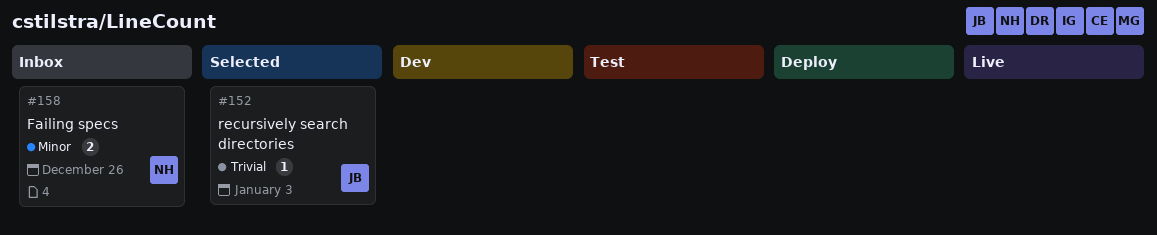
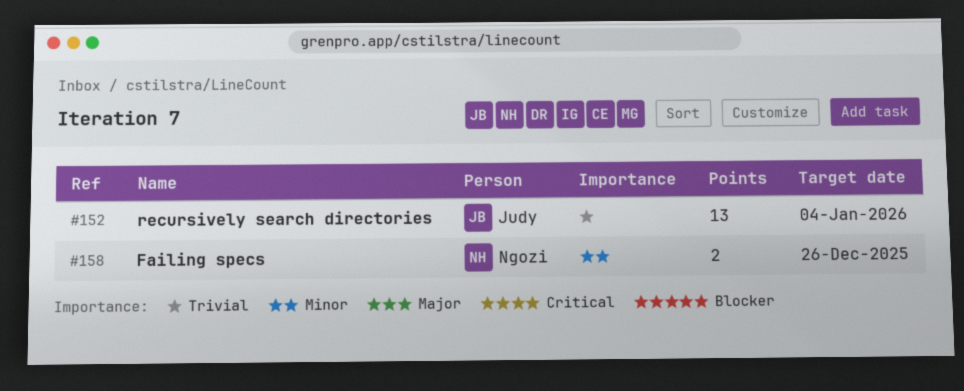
#152, estimate: 1 -> 13
#152, due: Jan 3 -> Jan 4

